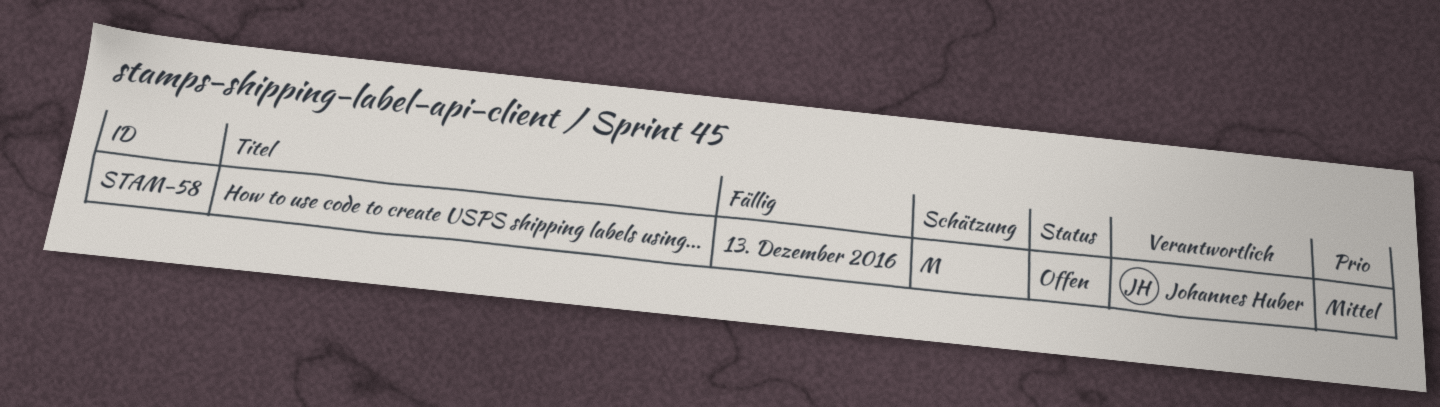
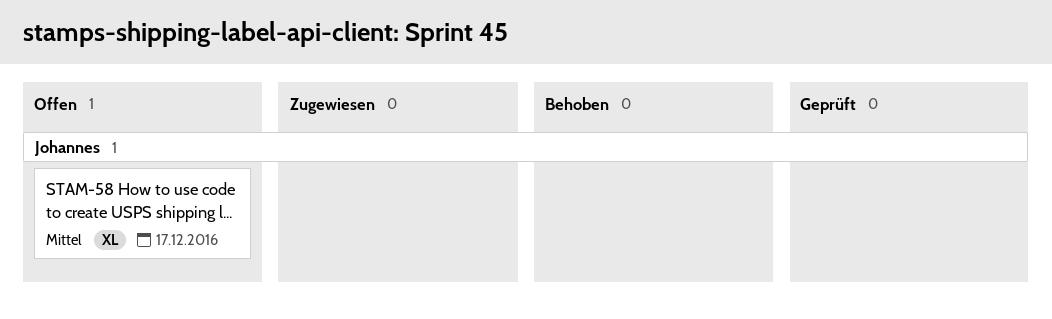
STAM-58, estimate: M -> XL
STAM-58, due: Dec 13 -> Dec 17

